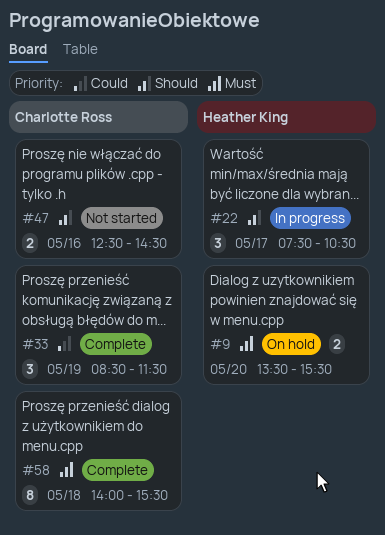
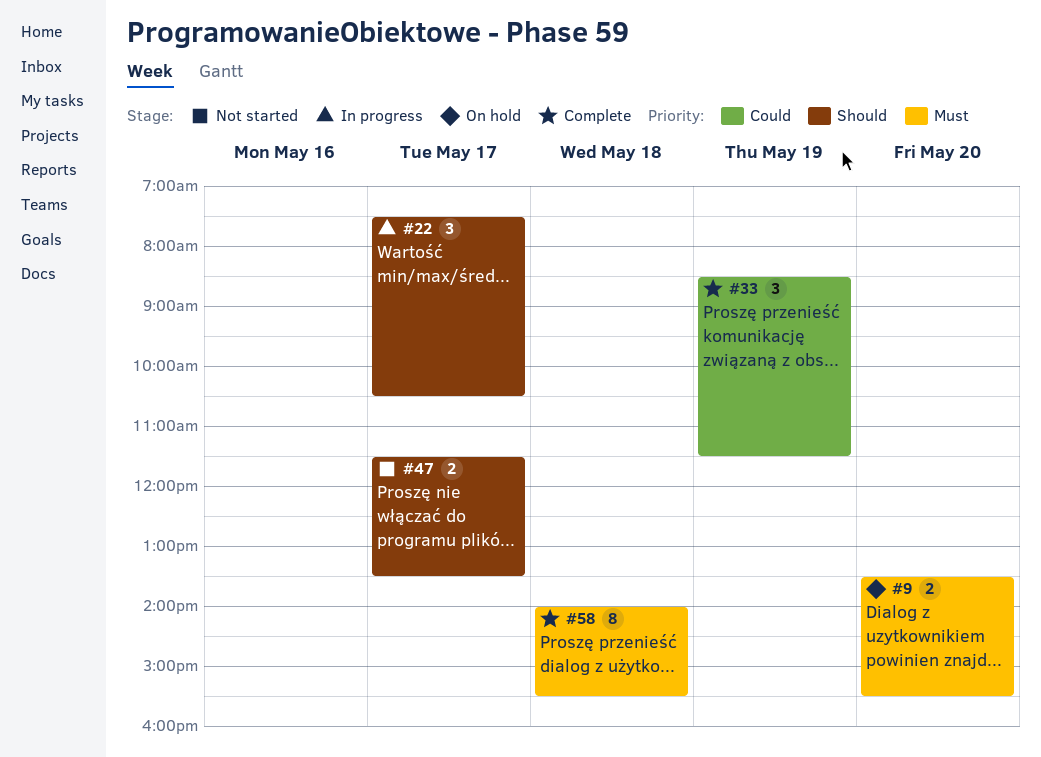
#47, day: May 16 -> May 17
#47, begins: 12:30 -> 11:30
#47, ends: 14:30 -> 13:30

